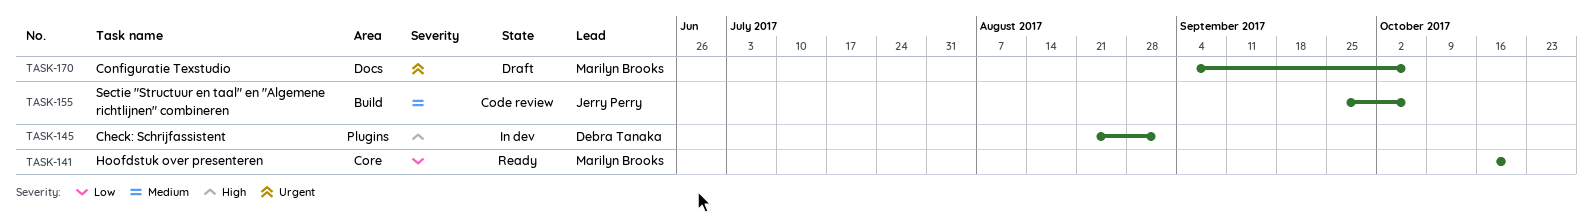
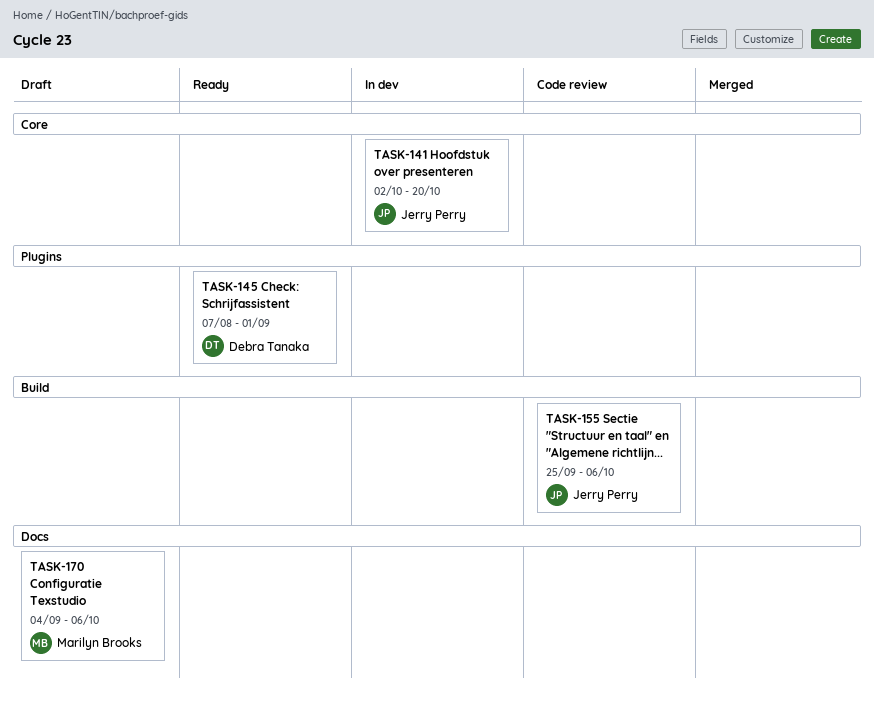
TASK-141, status: Ready -> In dev
TASK-141, owner: Marilyn Brooks -> Jerry Perry
TASK-141, start: Oct 16 -> Oct 2
TASK-145, status: In dev -> Ready
TASK-145, start: Aug 21 -> Aug 7

